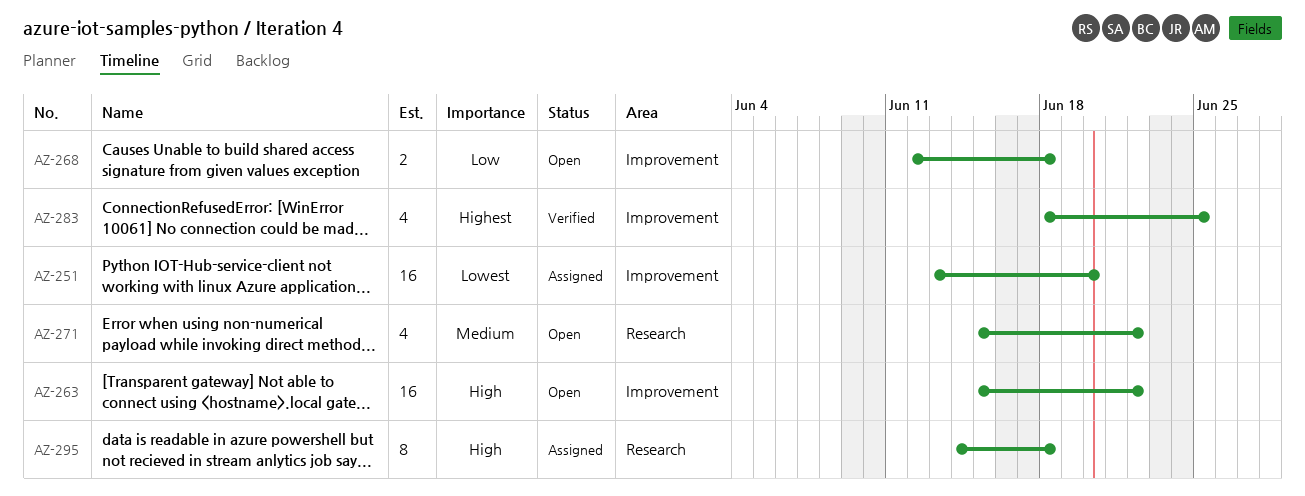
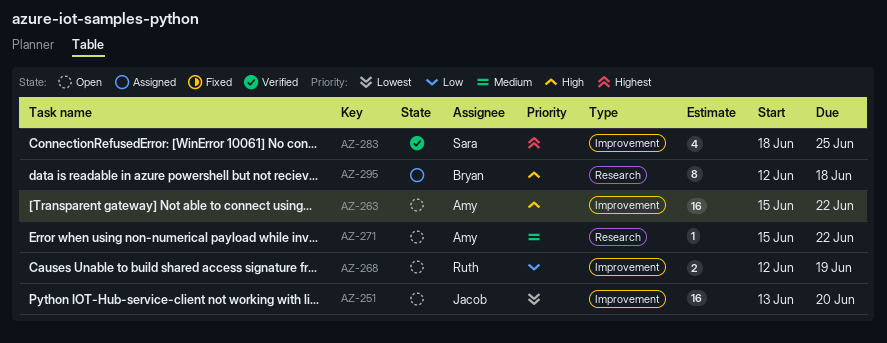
AZ-251, status: Assigned -> Open
AZ-268, due: Jun 18 -> Jun 19
AZ-271, estimate: 4 -> 1
AZ-295, start: Jun 14 -> Jun 12

